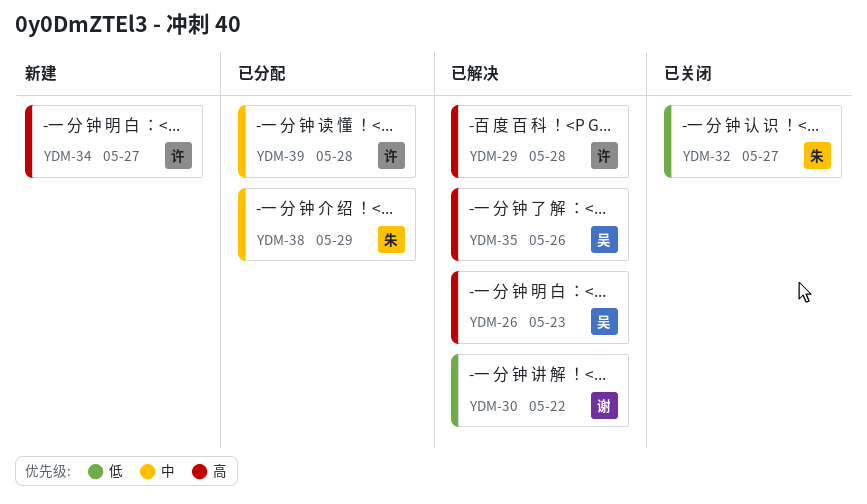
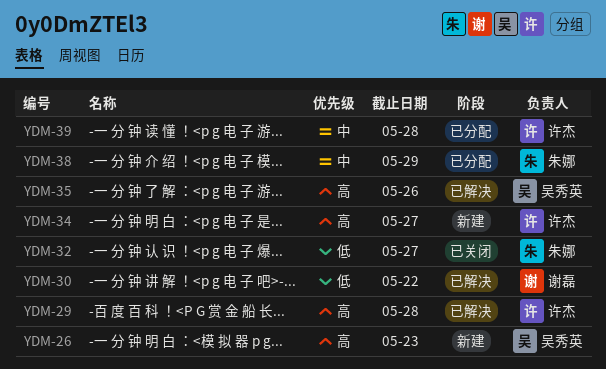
YDM-26, status: 已解决 -> 新建

